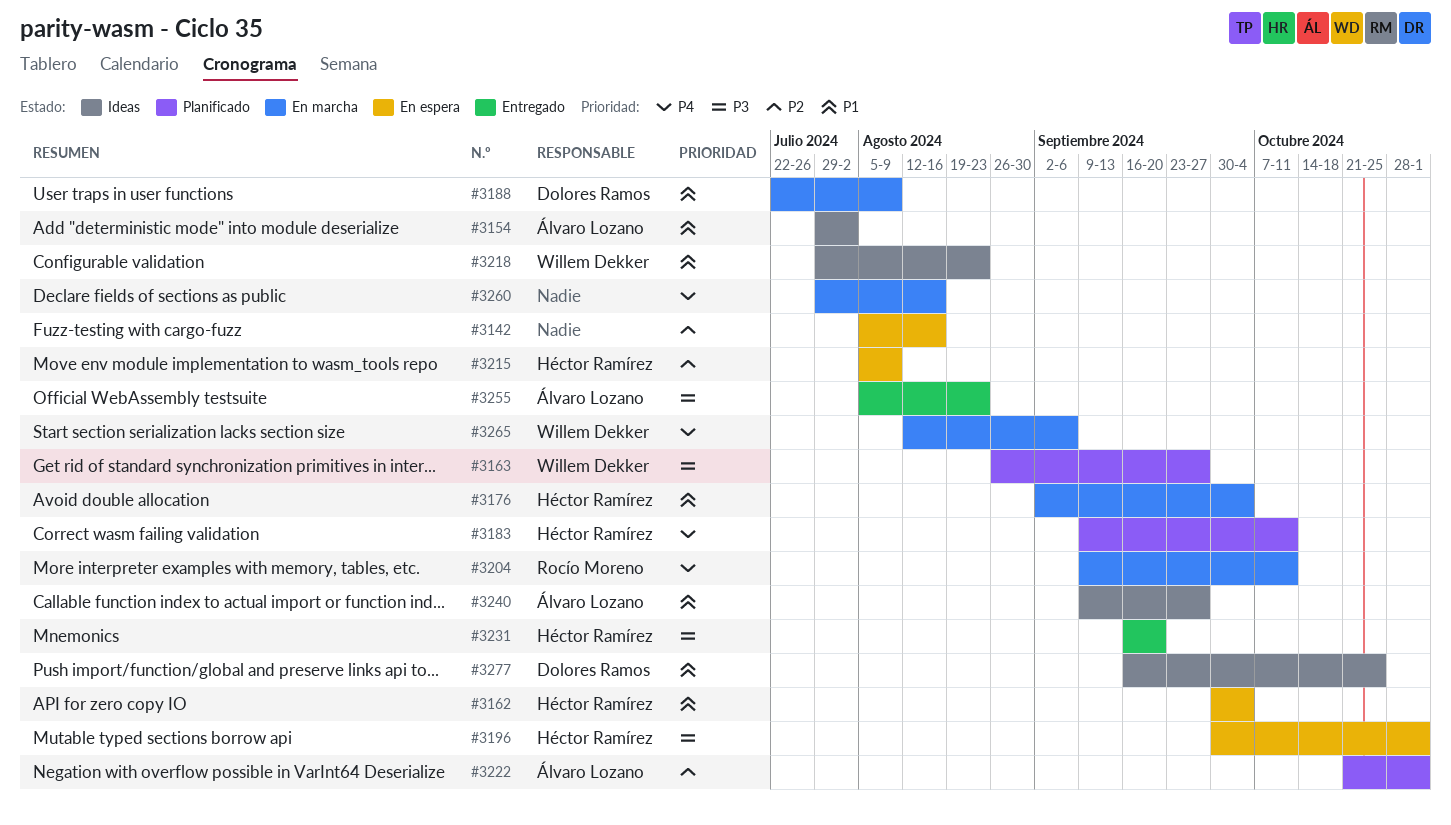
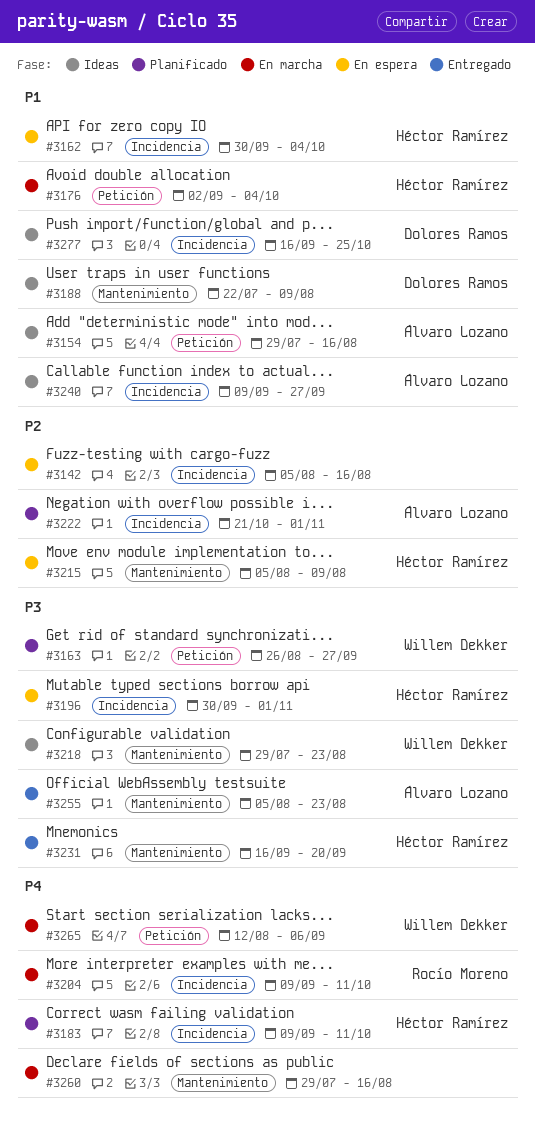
#3154, due: Aug 2 -> Aug 16
#3188, status: En marcha -> Ideas
#3218, priority: P1 -> P3

